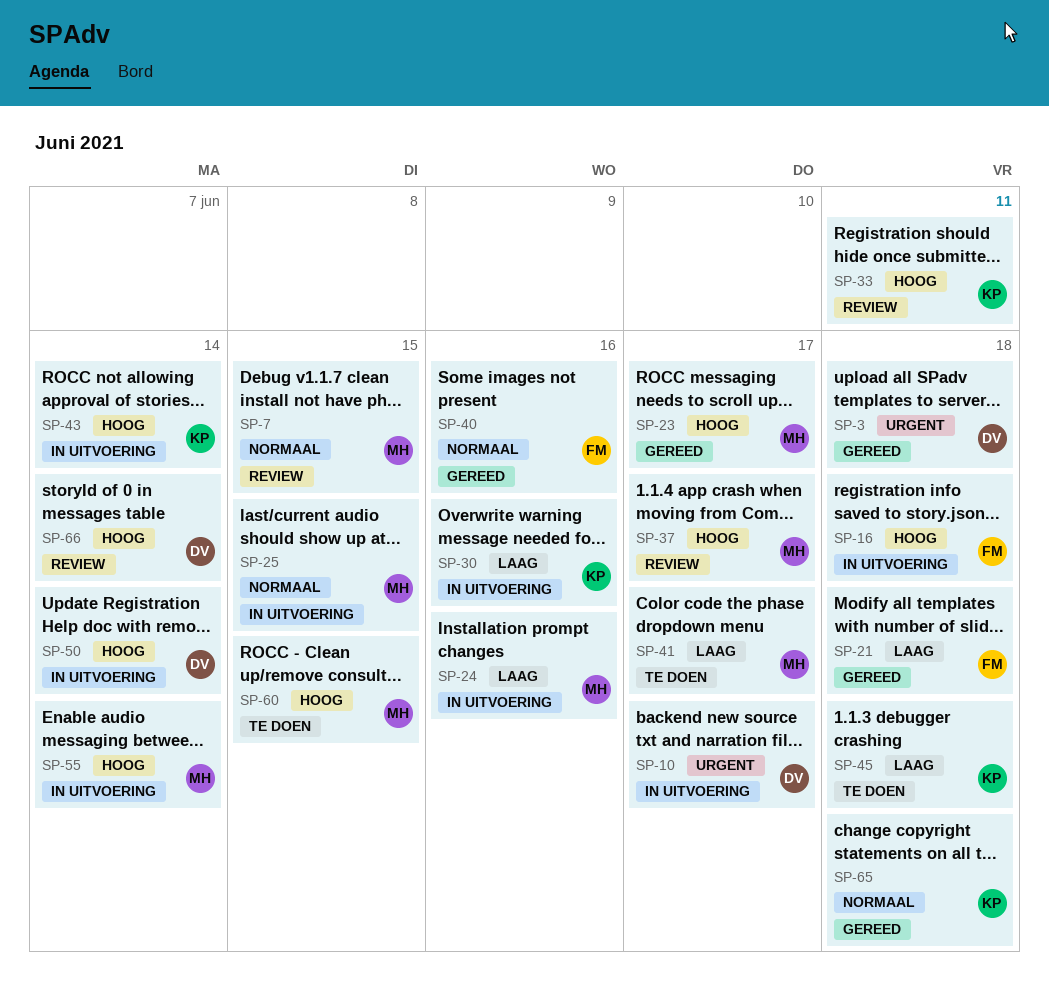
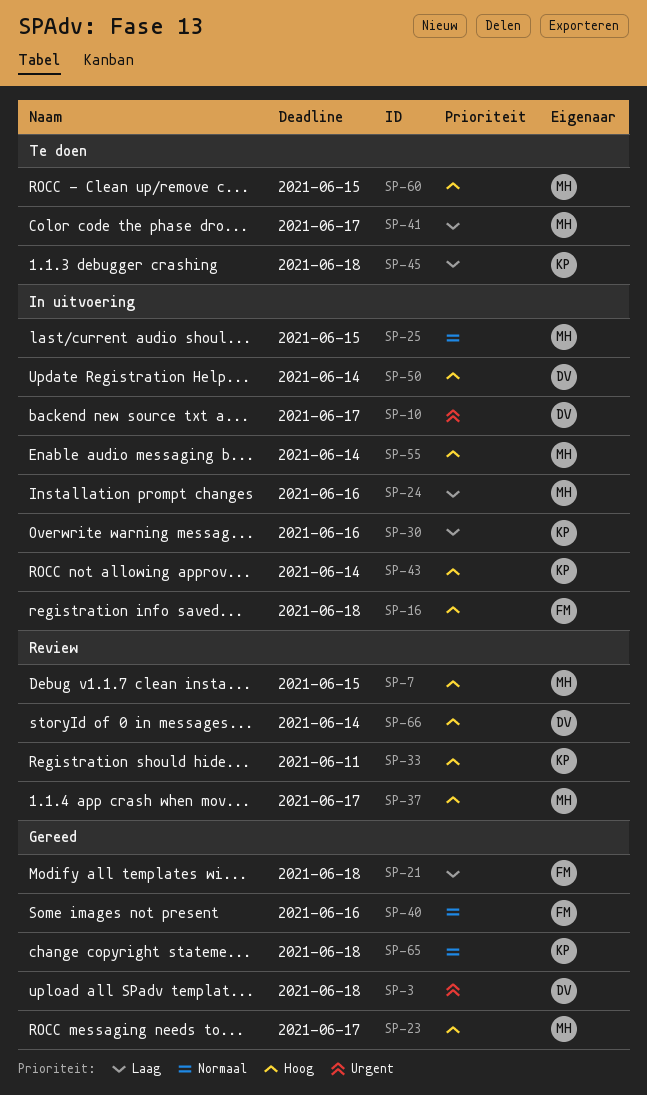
SP-7, priority: Normaal -> Hoog

